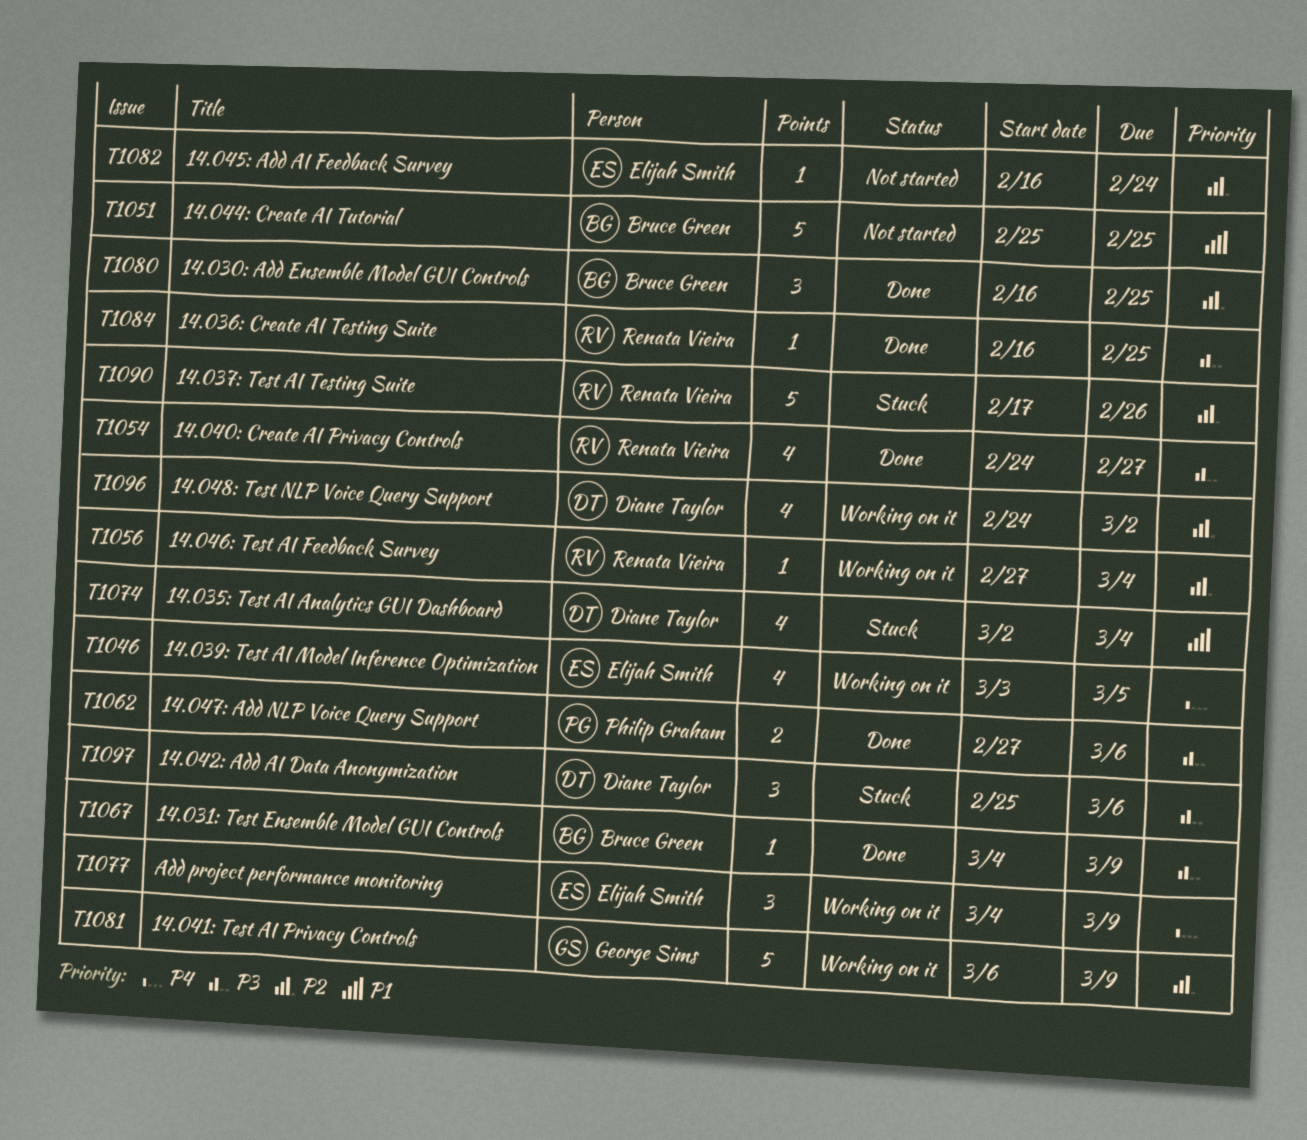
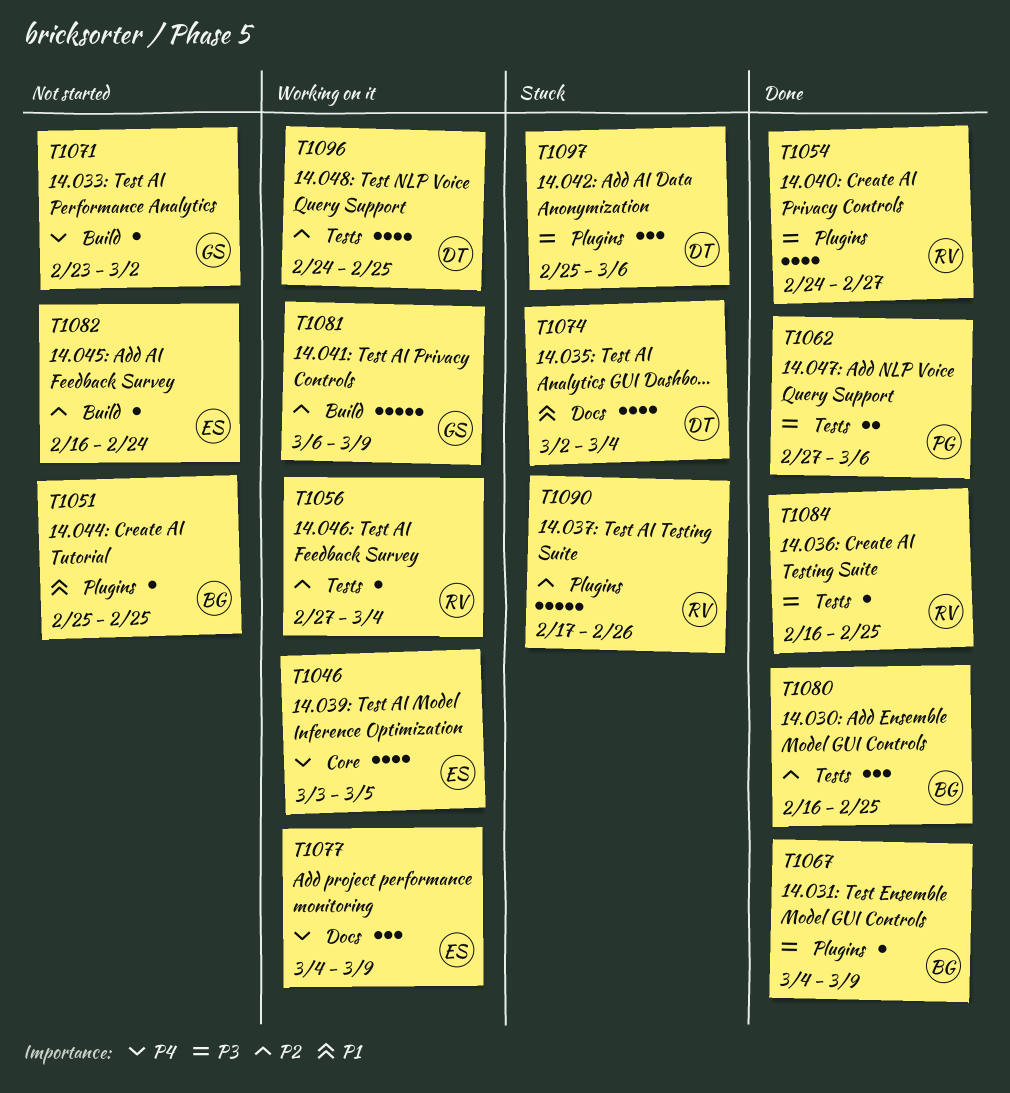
T1051, estimate: 5 -> 1
T1071: none -> present
T1096, due: Mar 2 -> Feb 25

